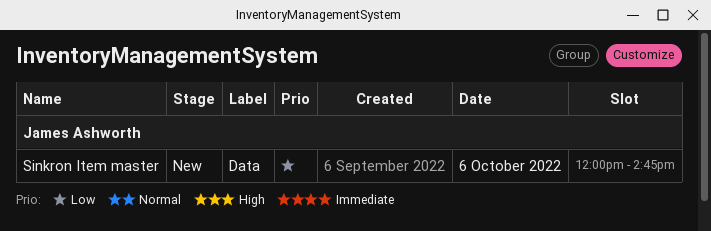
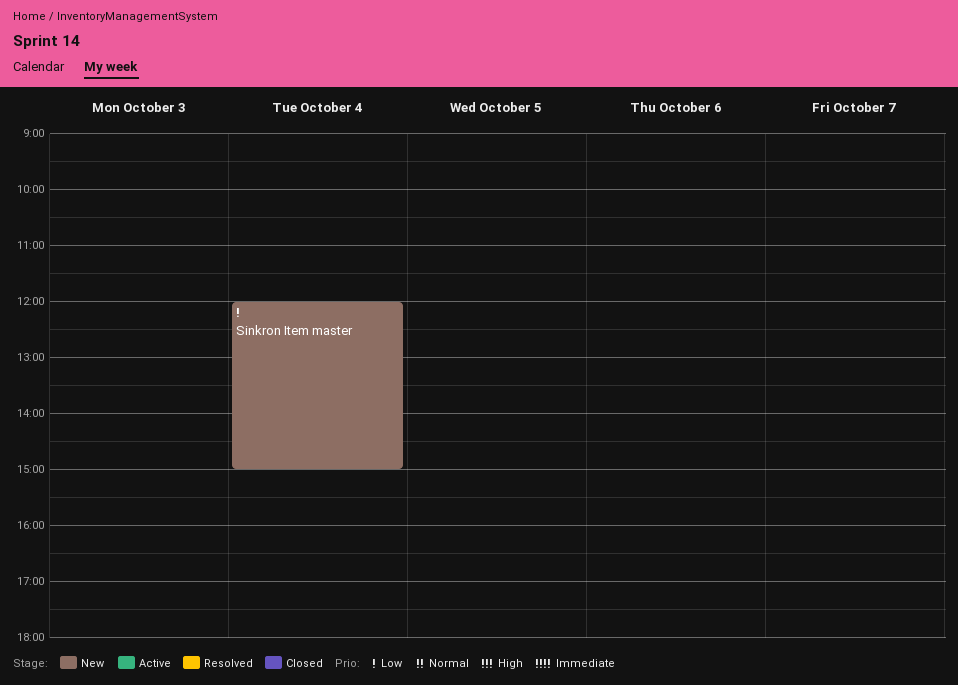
Sinkron Item master, day: Oct 6 -> Oct 4
Sinkron Item master, ends: 14:45 -> 15:00

